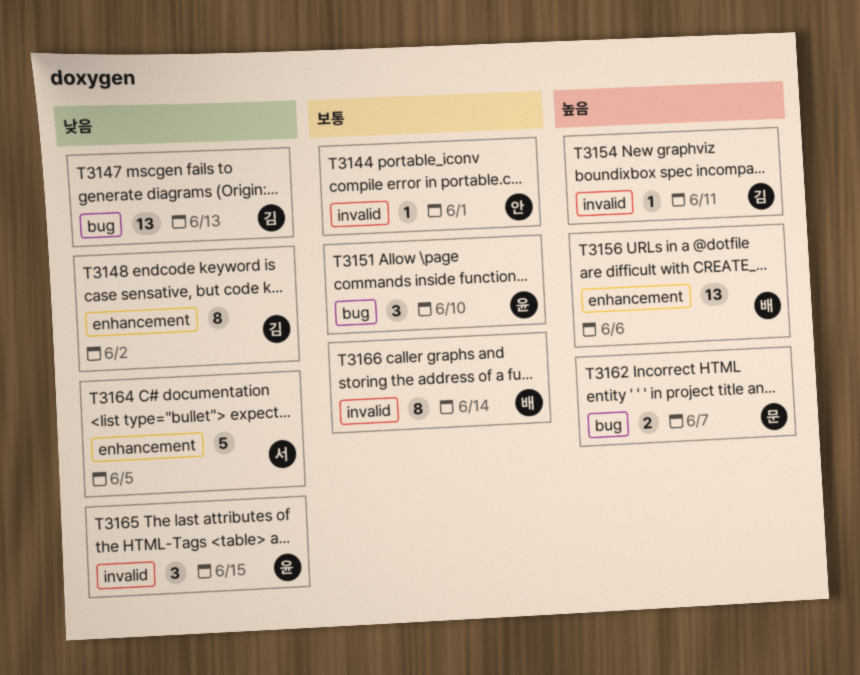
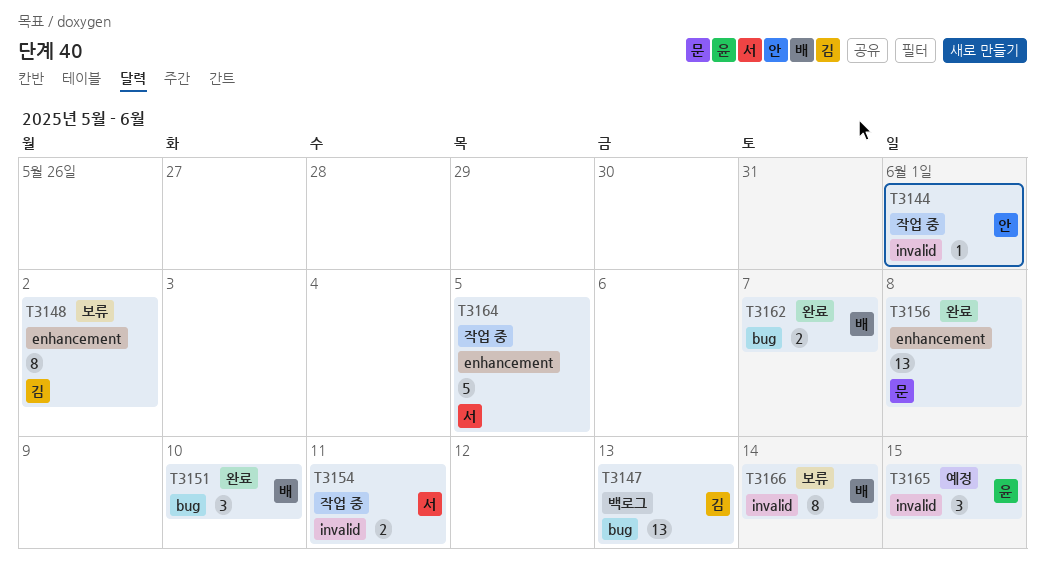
T3151, owner: 윤 -> 배
T3154, owner: 김 -> 서
T3154, estimate: 1 -> 2
T3156, owner: 배 -> 문
T3156, due: Jun 6 -> Jun 8
T3162, owner: 문 -> 배

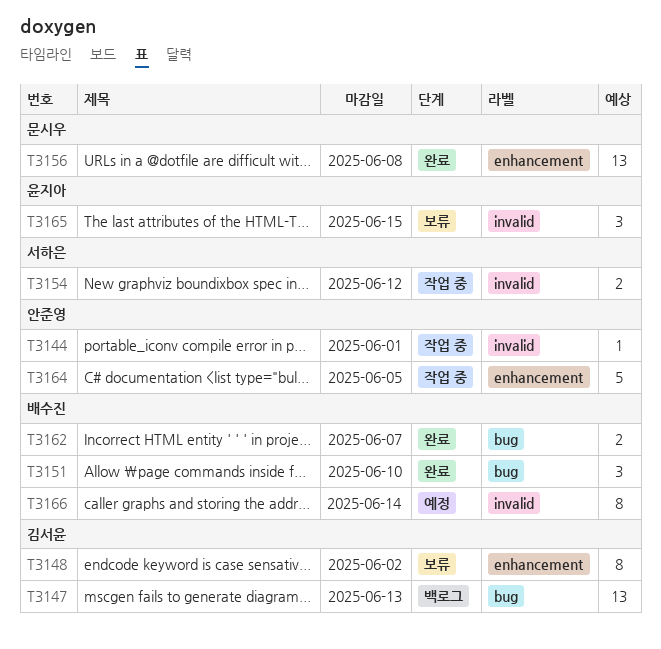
T3154, due: Jun 11 -> Jun 12
T3164, owner: 서하은 -> 안준영
T3165, status: 예정 -> 보류
T3166, status: 보류 -> 예정

